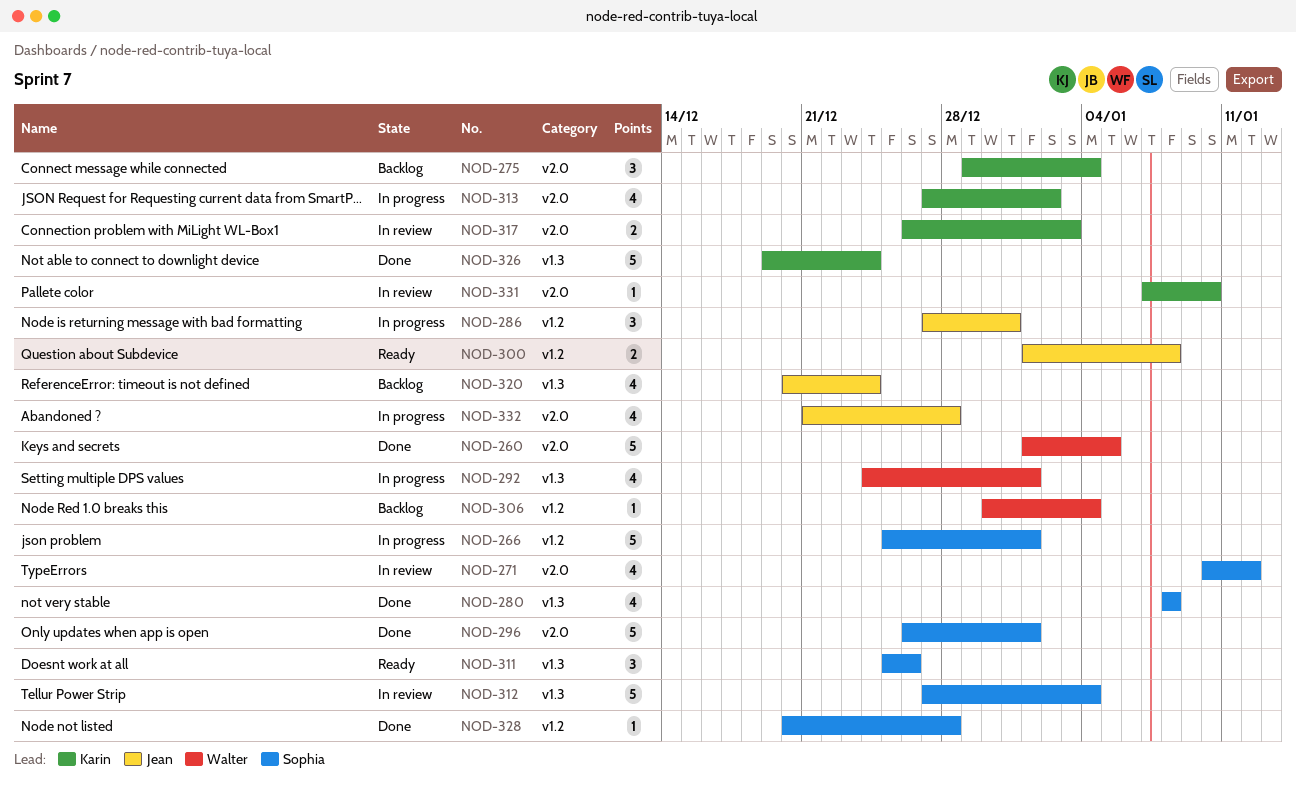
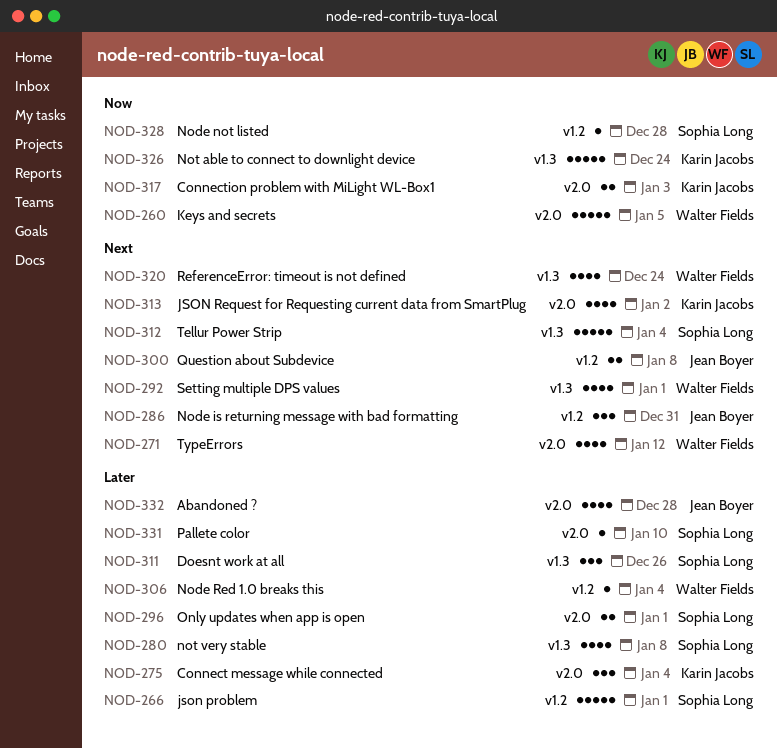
NOD-271, owner: Sophia Long -> Walter Fields
NOD-296, estimate: 5 -> 2
NOD-320, owner: Jean Boyer -> Walter Fields
NOD-331, owner: Karin Jacobs -> Sophia Long

